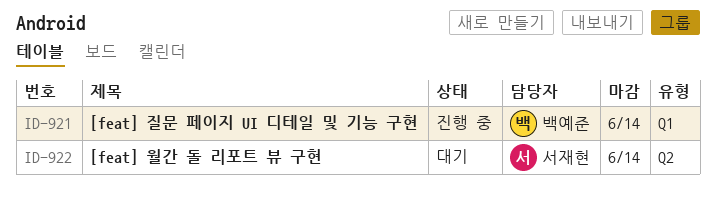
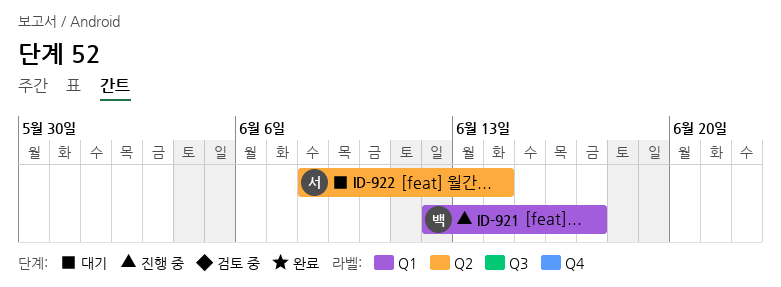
ID-921, due: Jun 14 -> Jun 17

